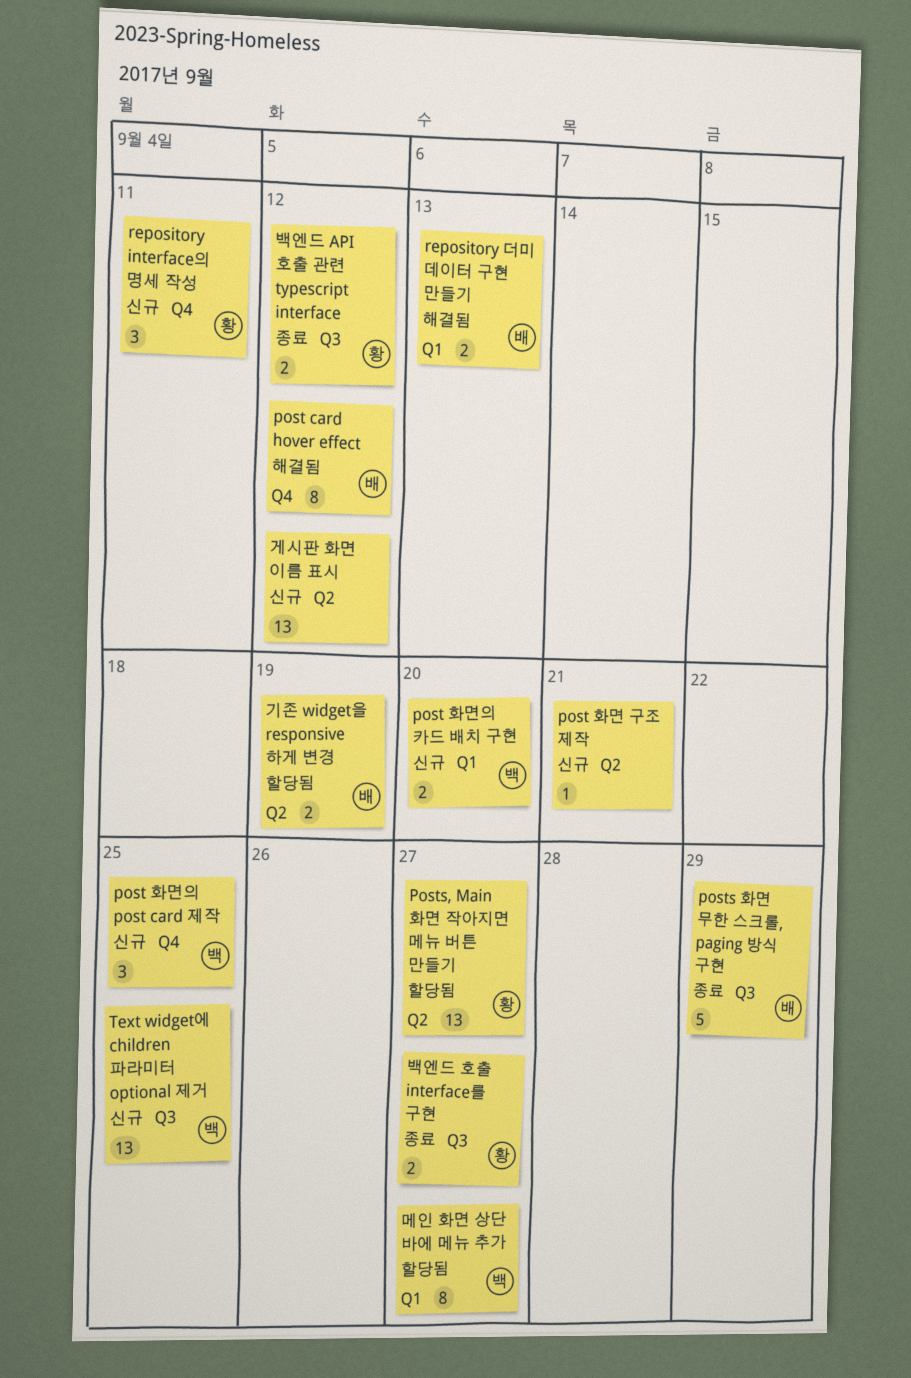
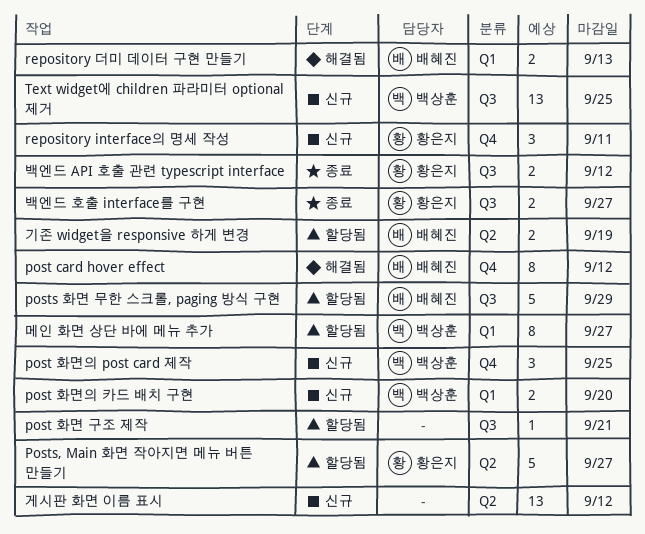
post 화면 구조 제작, status: 신규 -> 할당됨
post 화면 구조 제작, label: Q2 -> Q3
posts 화면 무한 스크롤, paging 방식 구현, status: 종료 -> 할당됨
Posts, Main 화면 작아지면 메뉴 버튼 만들기, estimate: 13 -> 5

